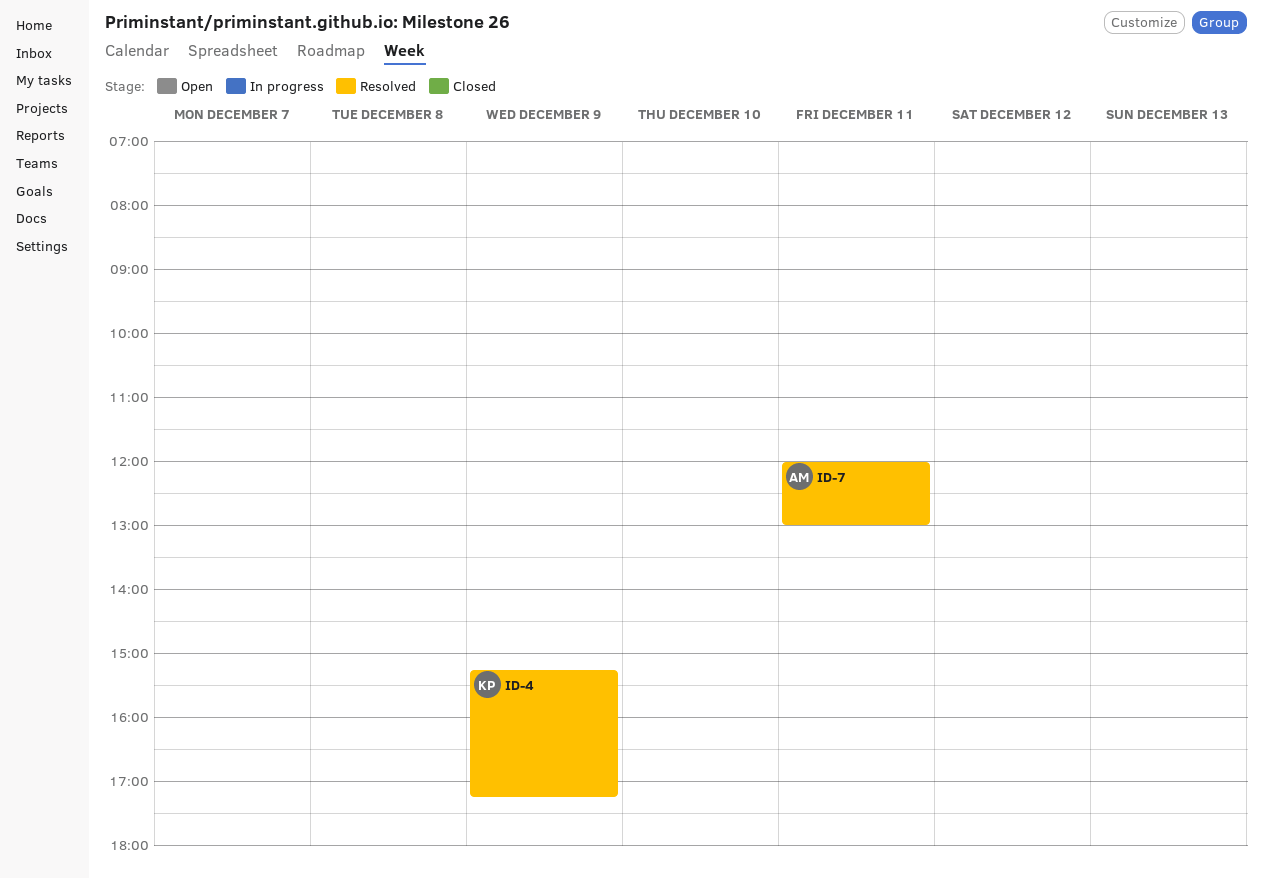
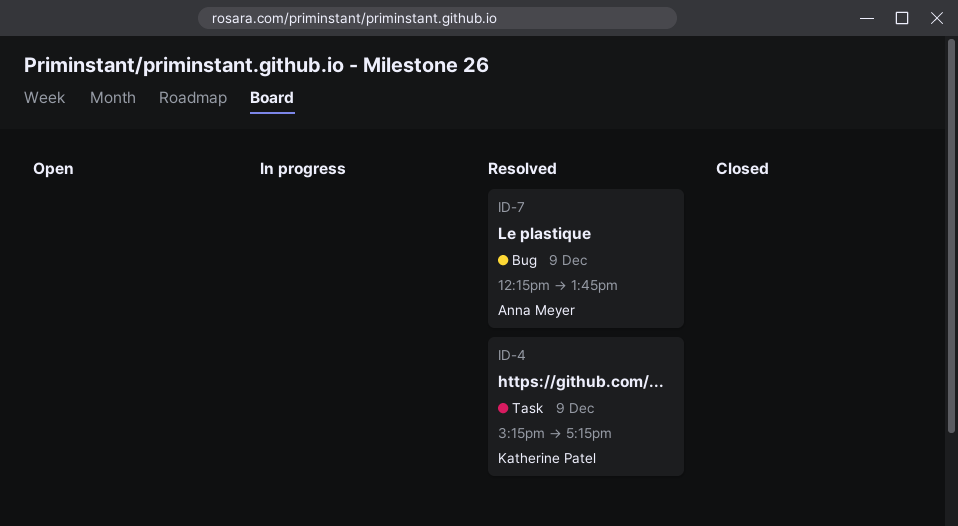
ID-7, day: Dec 11 -> Dec 9
ID-7, begins: 12:00 -> 12:15
ID-7, ends: 13:00 -> 13:45

